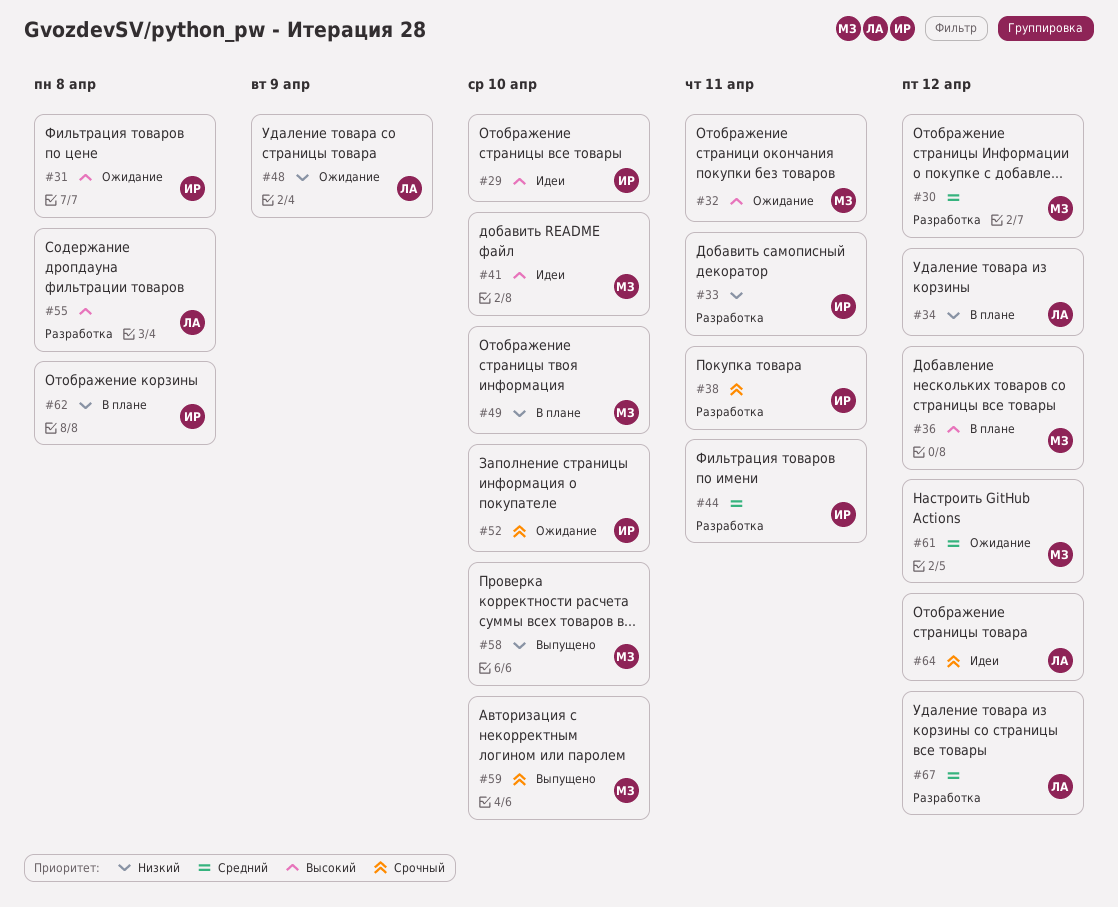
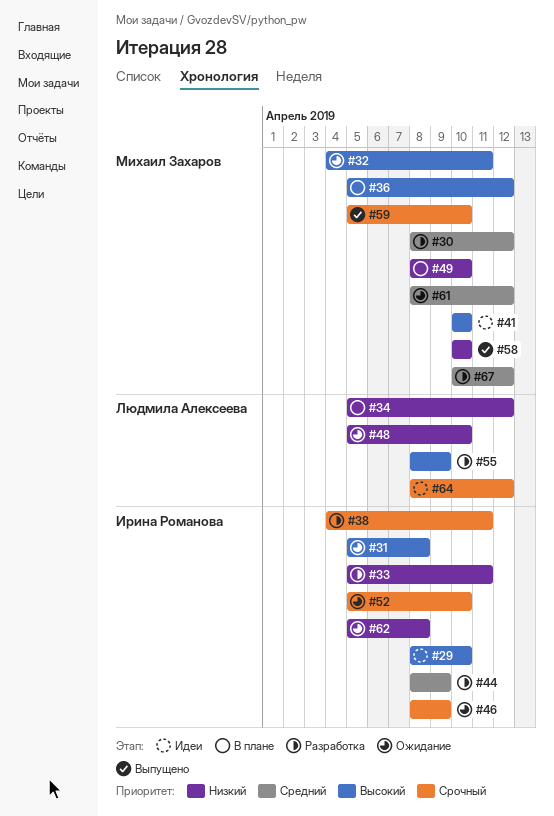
#44, due: Apr 11 -> Apr 9
#46: none -> present
#48, due: Apr 9 -> Apr 10
#55, due: Apr 8 -> Apr 9
#62, status: В плане -> Ожидание
#67, owner: Людмила Алексеева -> Михаил Захаров

